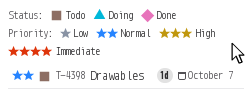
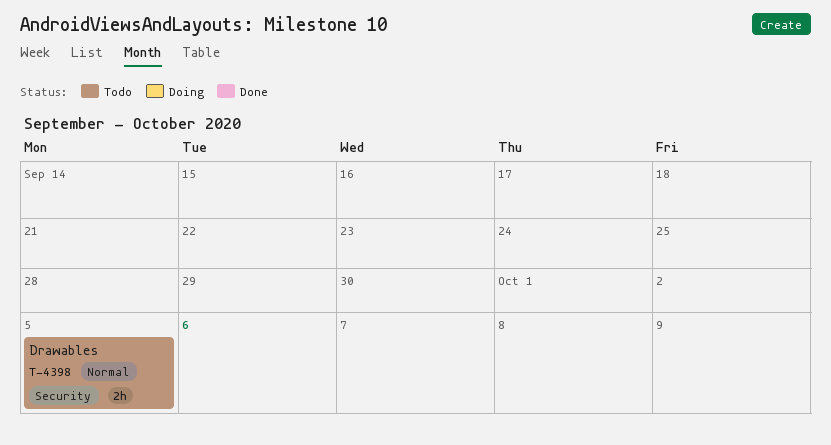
T-4398, estimate: 1d -> 2h
T-4398, due: Oct 7 -> Oct 5

